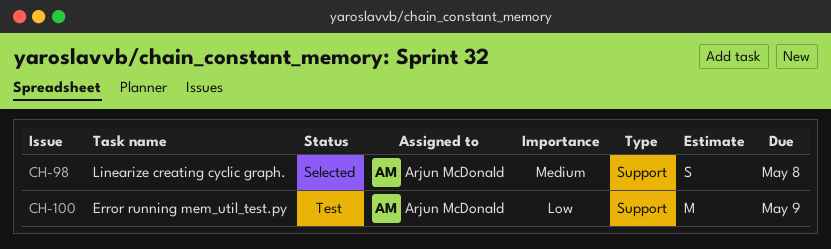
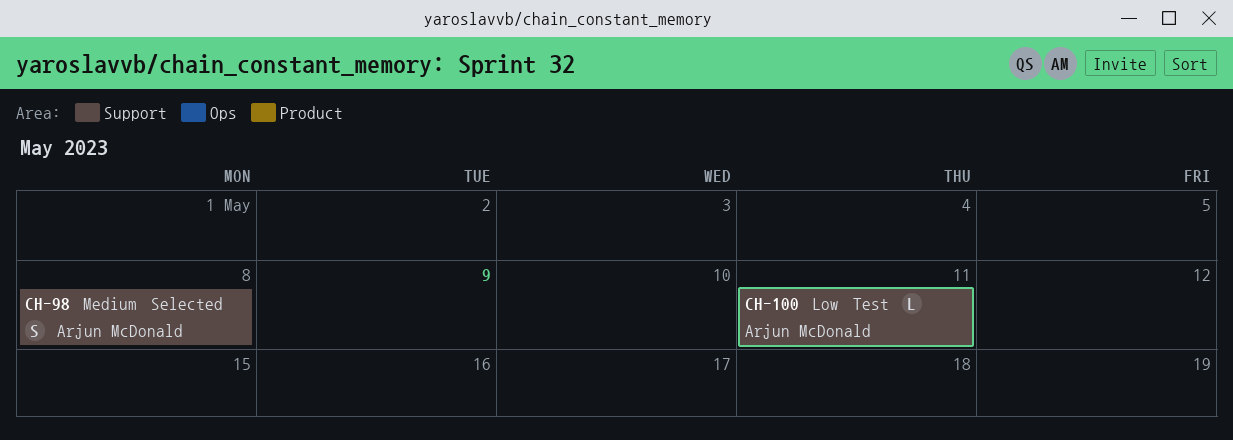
CH-100, estimate: M -> L
CH-100, due: May 9 -> May 11

